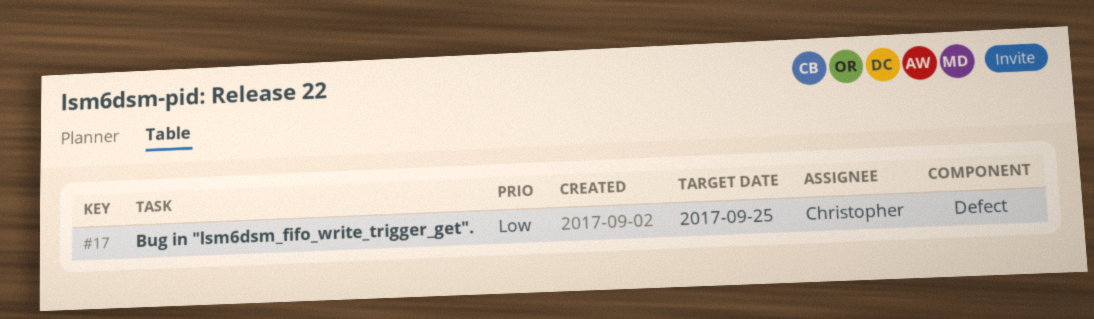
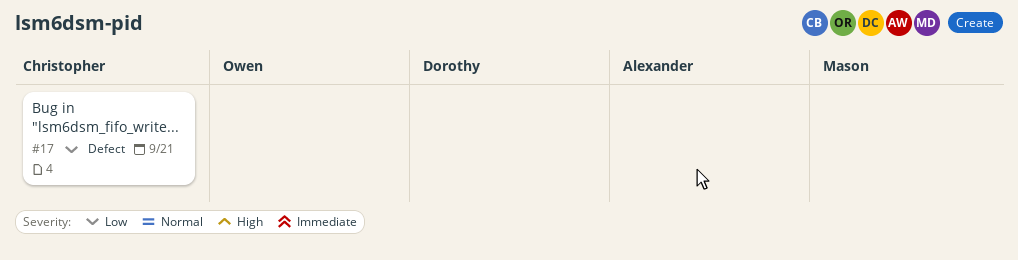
#17, due: Sep 25 -> Sep 21

